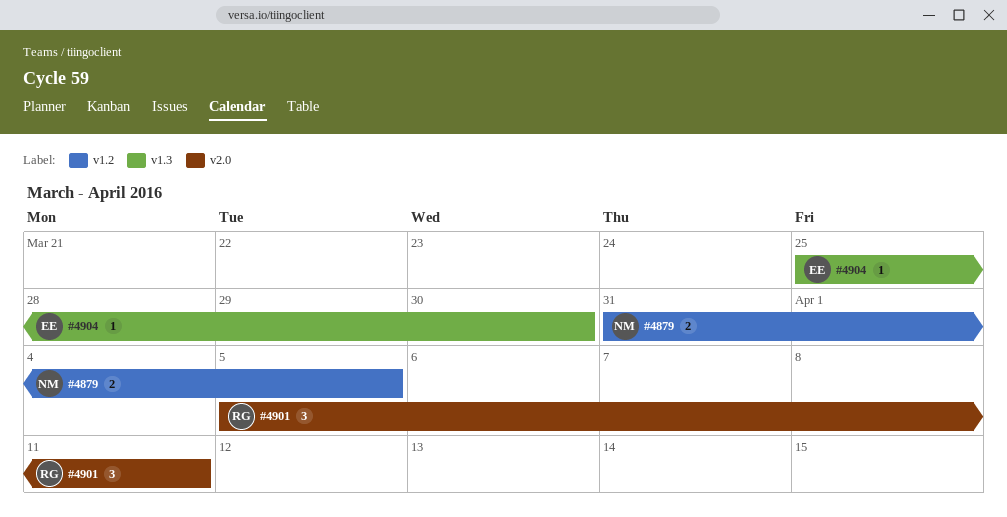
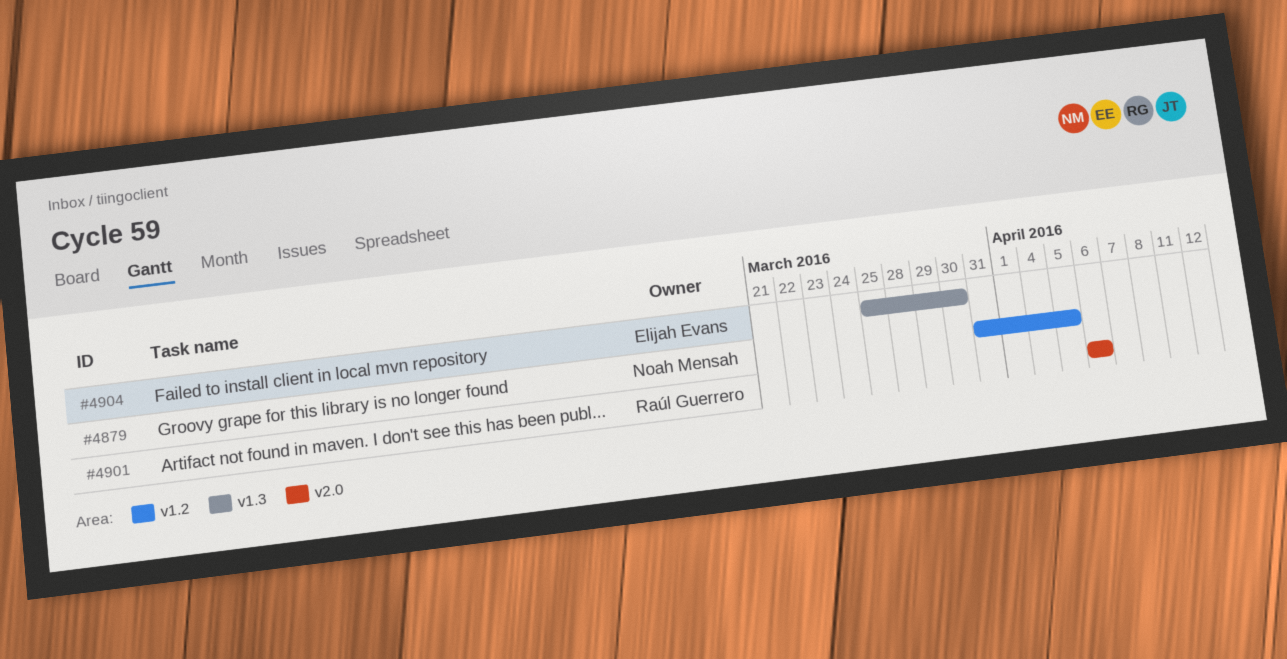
#4901, start: Apr 5 -> Apr 6
#4901, due: Apr 11 -> Apr 6

